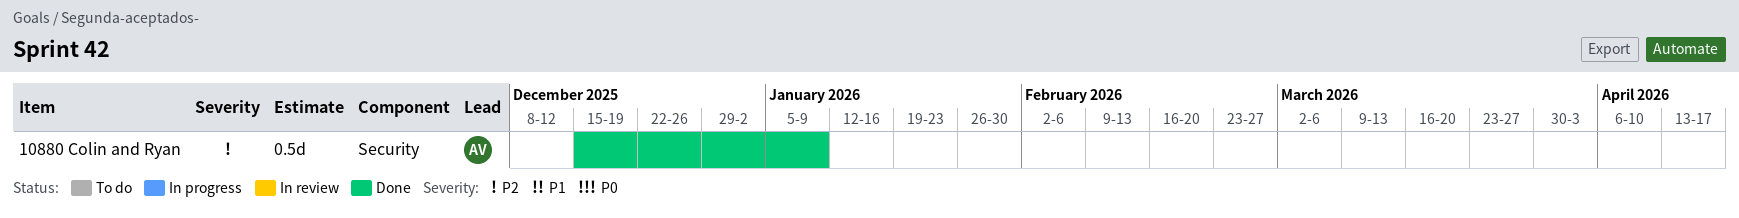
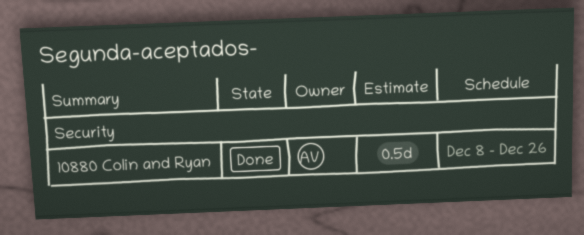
10880 Colin and Ryan, start: Dec 15 -> Dec 8
10880 Colin and Ryan, due: Jan 9 -> Dec 26

